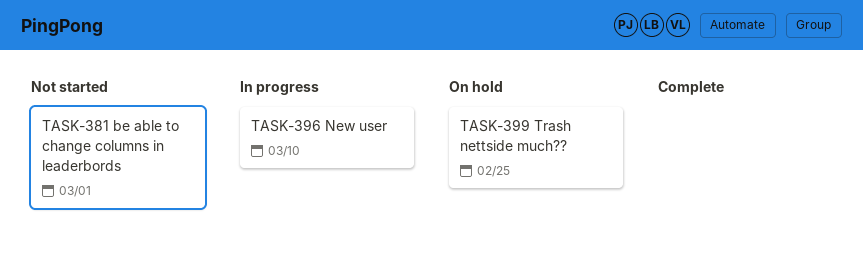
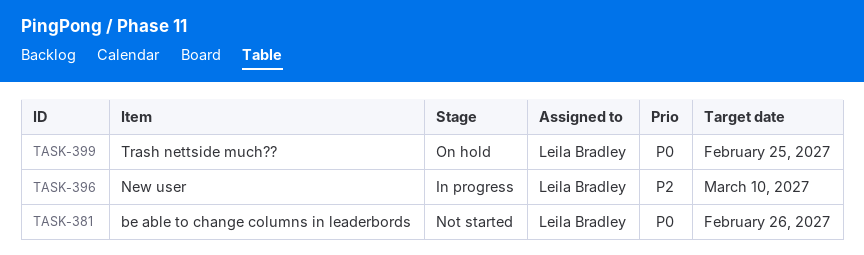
TASK-381, due: Mar 1 -> Feb 26

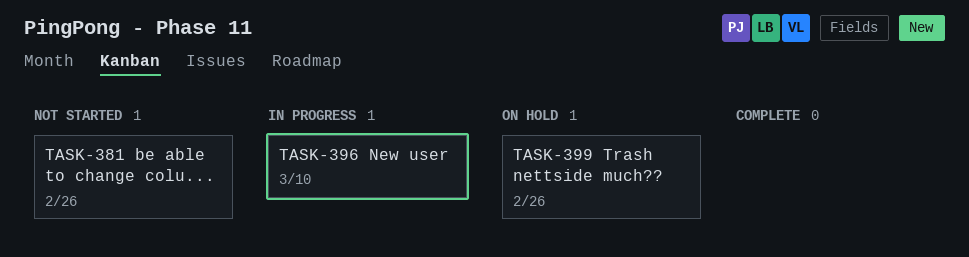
TASK-399, due: Feb 25 -> Feb 26

